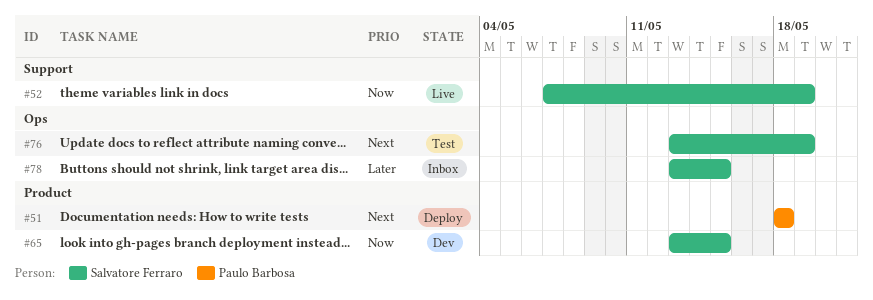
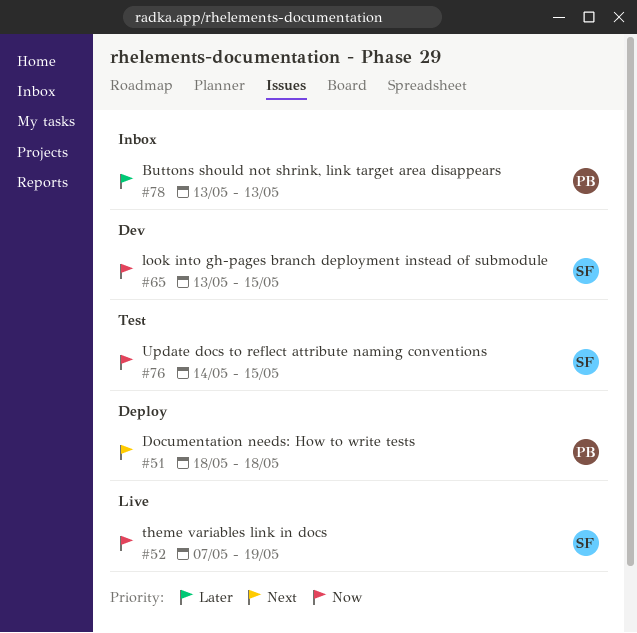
#76, priority: Next -> Now
#76, start: May 13 -> May 14
#76, due: May 19 -> May 15
#78, owner: Salvatore Ferraro -> Paulo Barbosa
#78, due: May 15 -> May 13

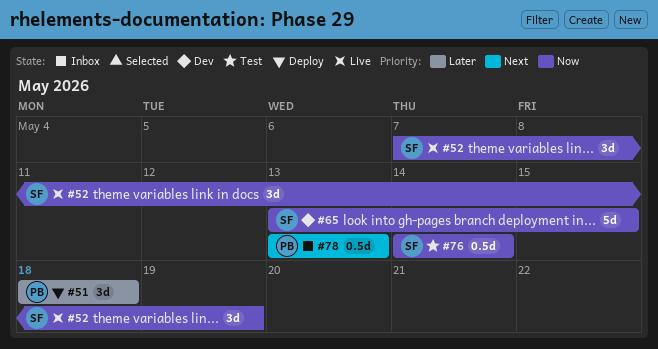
#51, priority: Next -> Later
#76, due: May 15 -> May 14
#78, priority: Later -> Next

